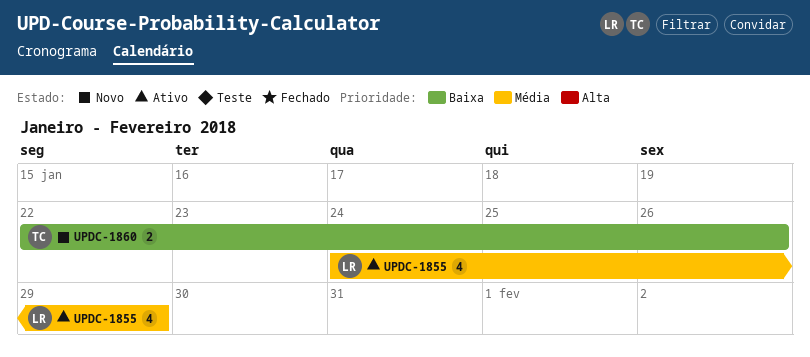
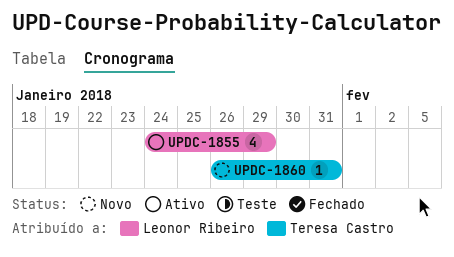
UPDC-1860, estimate: 2 -> 1
UPDC-1860, start: Jan 22 -> Jan 26
UPDC-1860, due: Jan 26 -> Jan 31

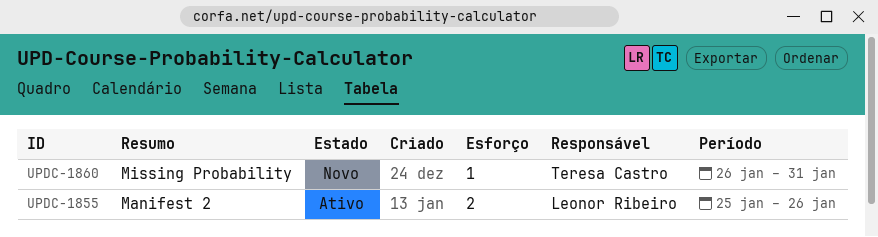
UPDC-1855, estimate: 4 -> 2
UPDC-1855, start: Jan 24 -> Jan 25
UPDC-1855, due: Jan 29 -> Jan 26

